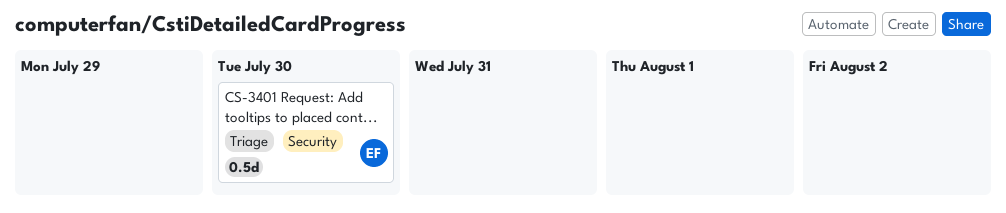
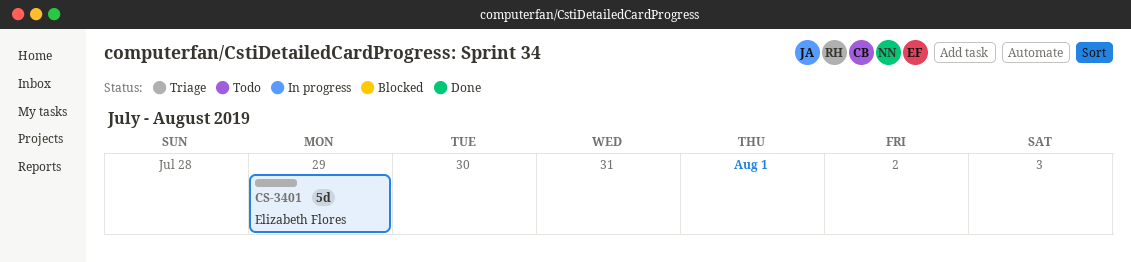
CS-3401, estimate: 0.5d -> 5d
CS-3401, due: Jul 30 -> Jul 29

